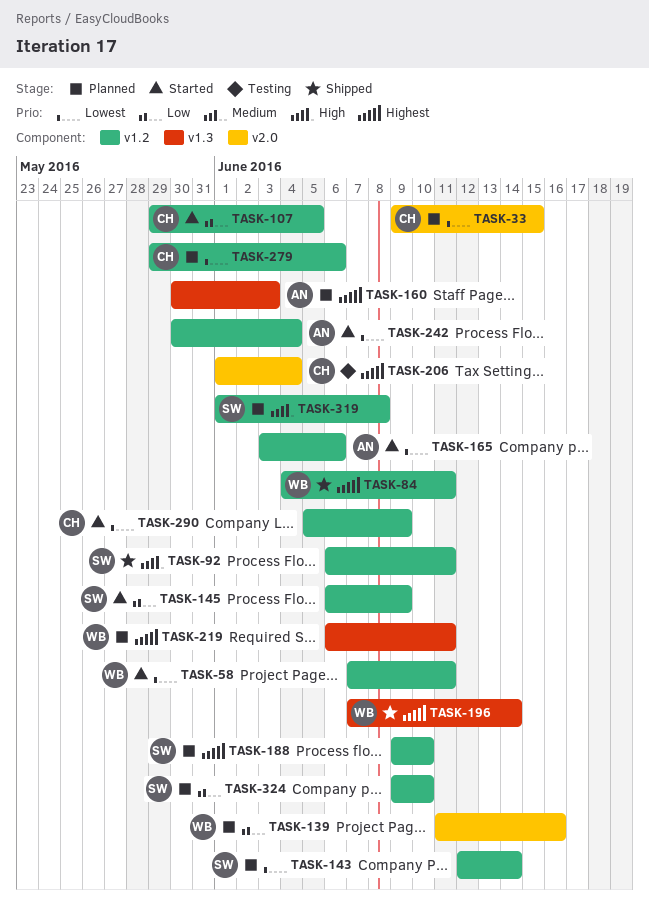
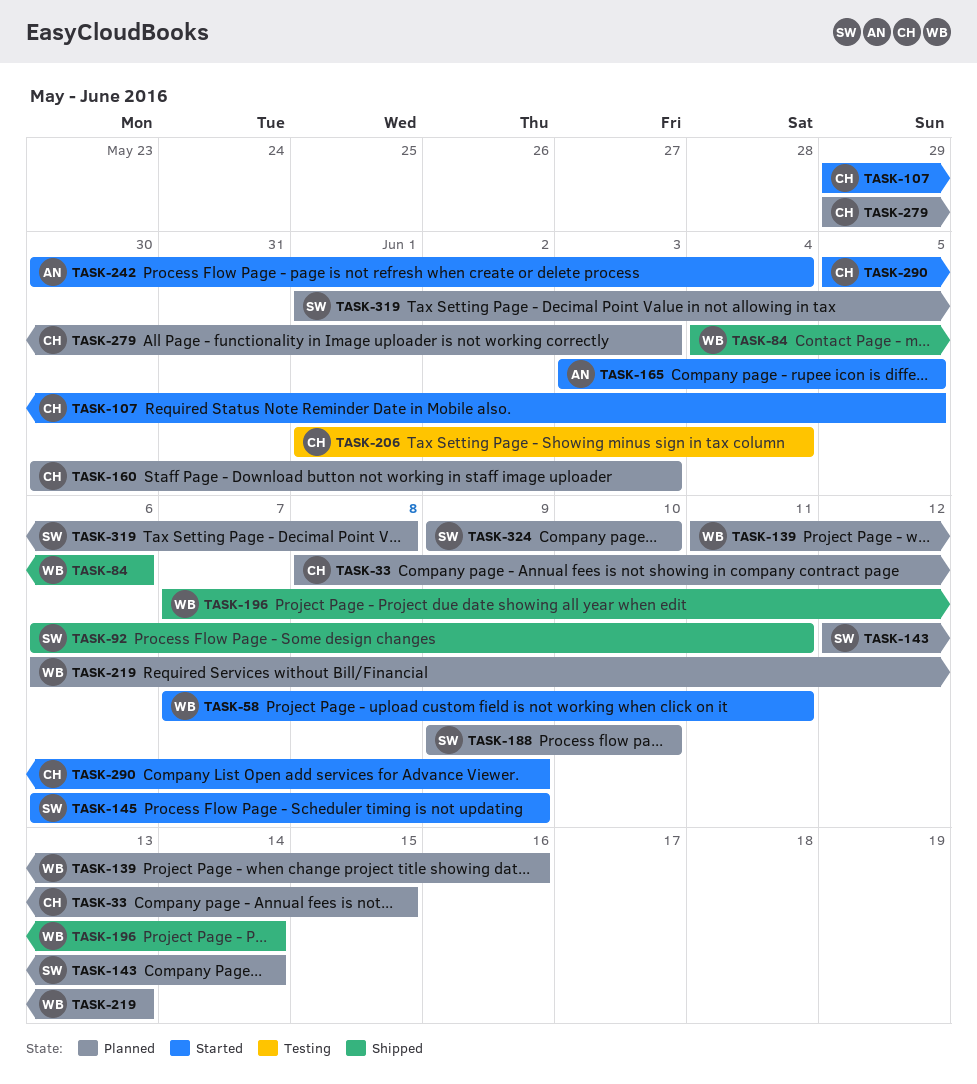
TASK-33, start: Jun 9 -> Jun 8
TASK-84, due: Jun 11 -> Jun 6
TASK-160, owner: AN -> CH
TASK-165, due: Jun 6 -> Jun 5
TASK-219, due: Jun 11 -> Jun 13
TASK-279, due: Jun 6 -> Jun 3

